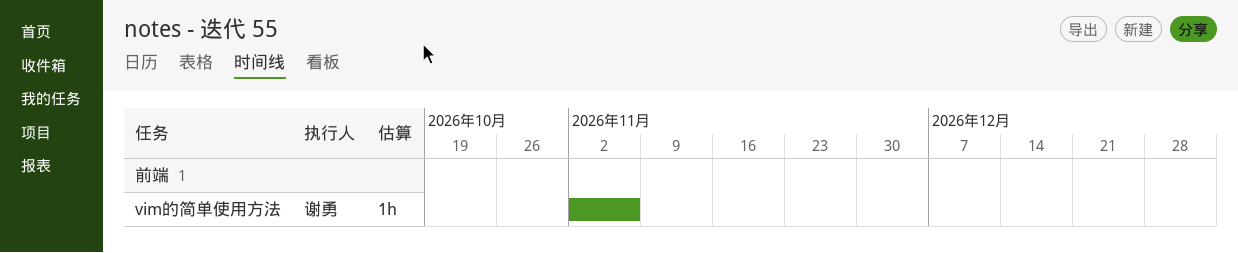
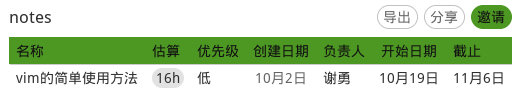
vim的简单使用方法, estimate: 1h -> 16h
vim的简单使用方法, start: Nov 2 -> Oct 19

